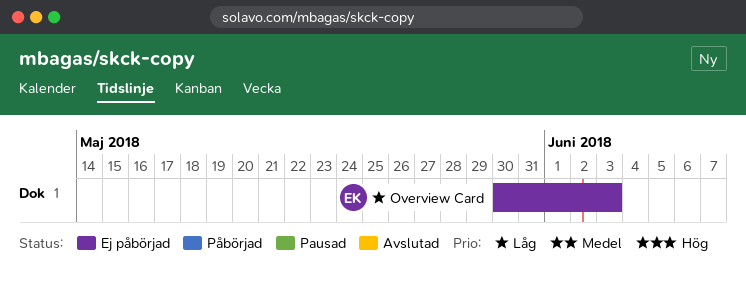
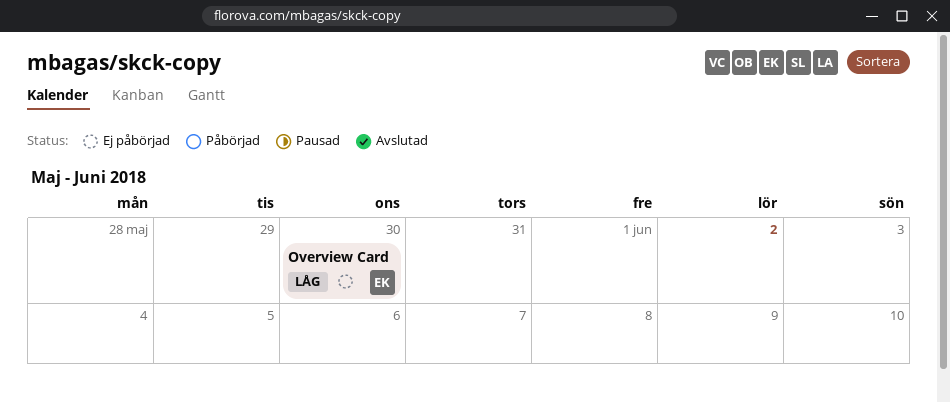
Overview Card, due: Jun 3 -> May 30

